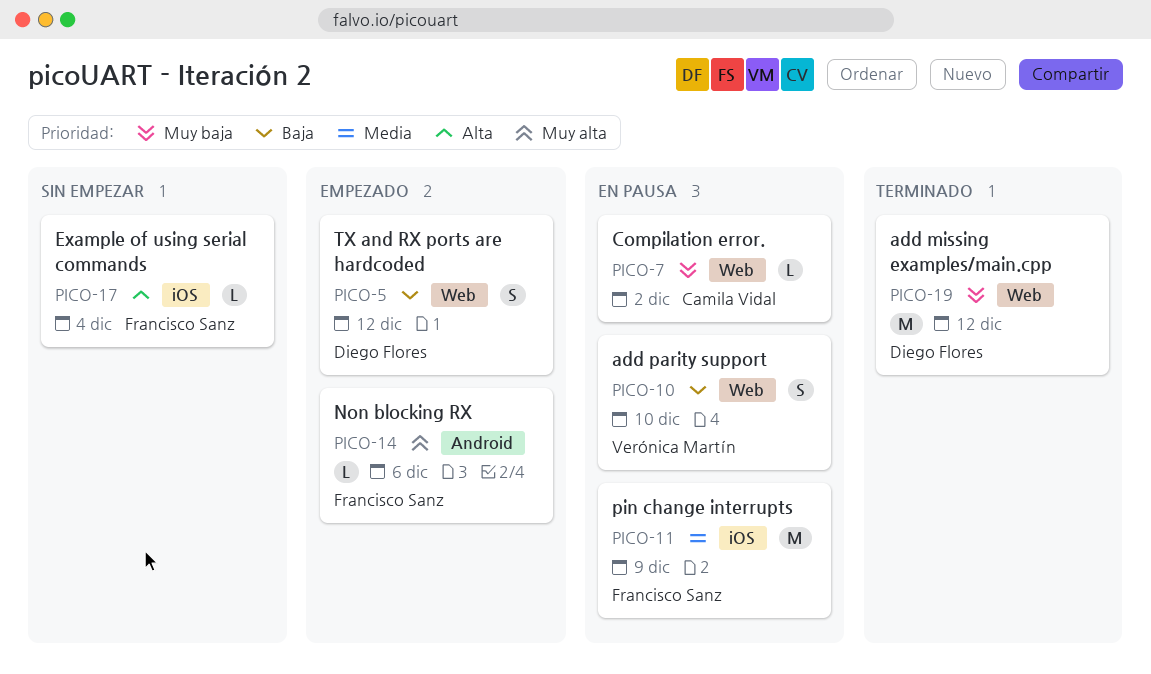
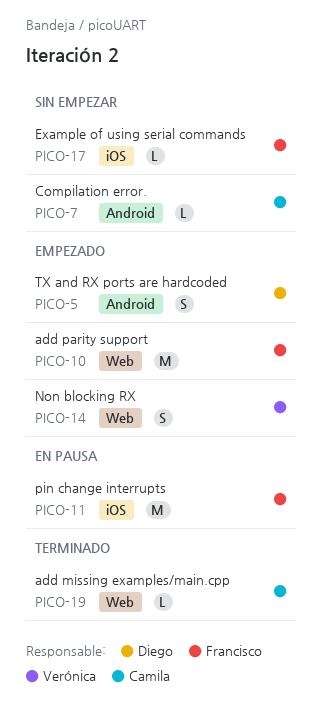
PICO-5, label: Web -> Android
PICO-7, status: En pausa -> Sin empezar
PICO-7, label: Web -> Android
PICO-10, status: En pausa -> Empezado
PICO-10, owner: Verónica Martín -> Francisco Sanz
PICO-10, estimate: S -> M
PICO-14, owner: Francisco Sanz -> Verónica Martín
PICO-14, label: Android -> Web
PICO-14, estimate: L -> S
PICO-19, owner: Diego Flores -> Camila Vidal
PICO-19, estimate: M -> L

